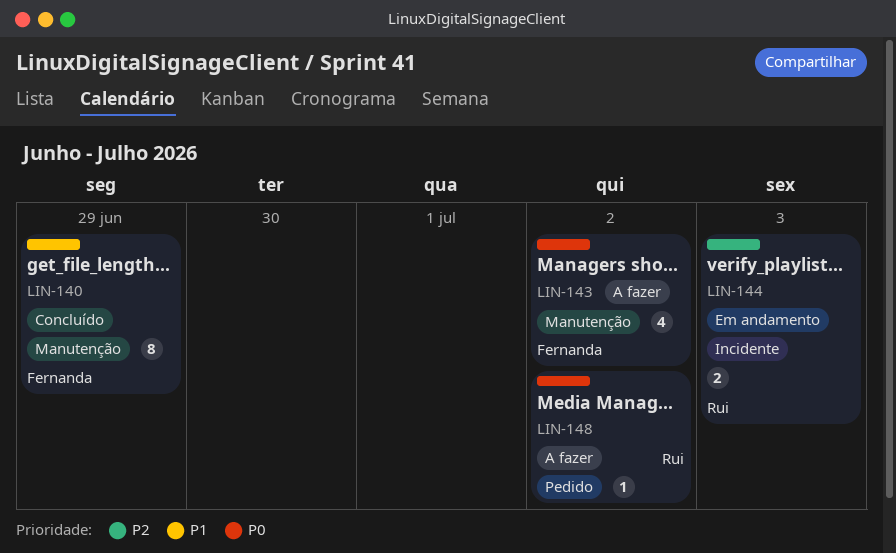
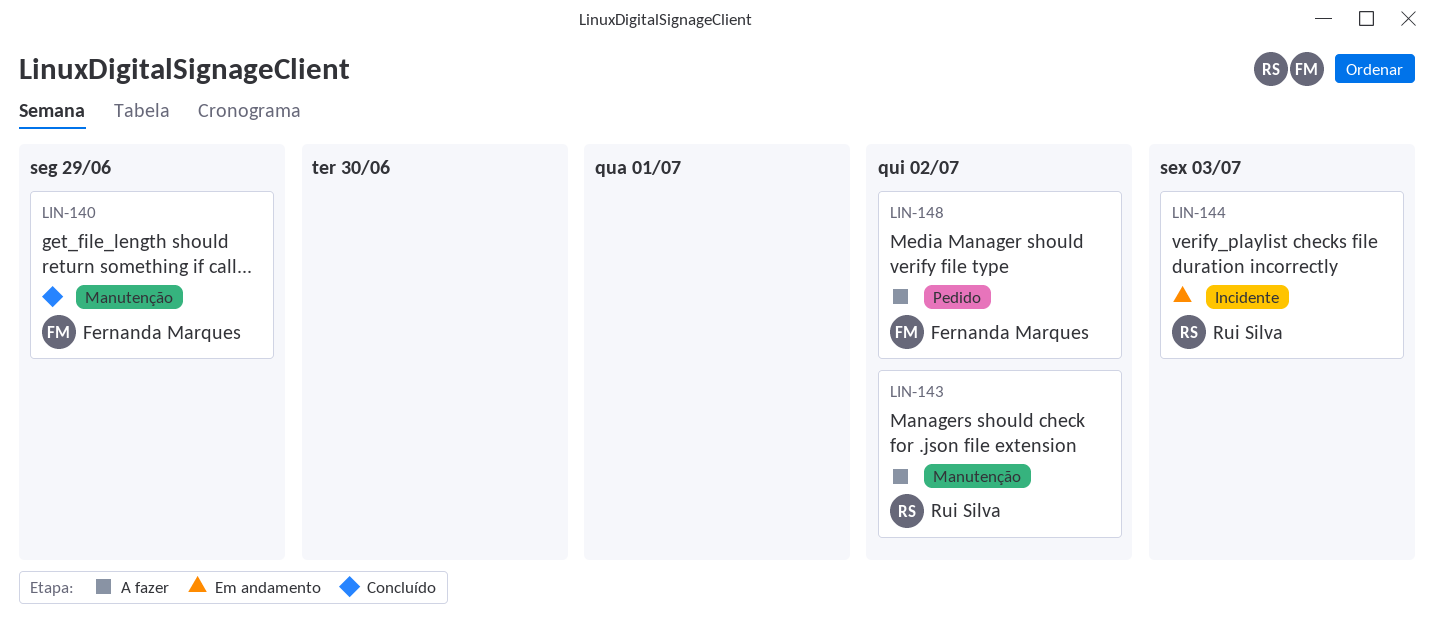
LIN-143, owner: Fernanda Marques -> Rui Silva
LIN-148, owner: Rui Silva -> Fernanda Marques

